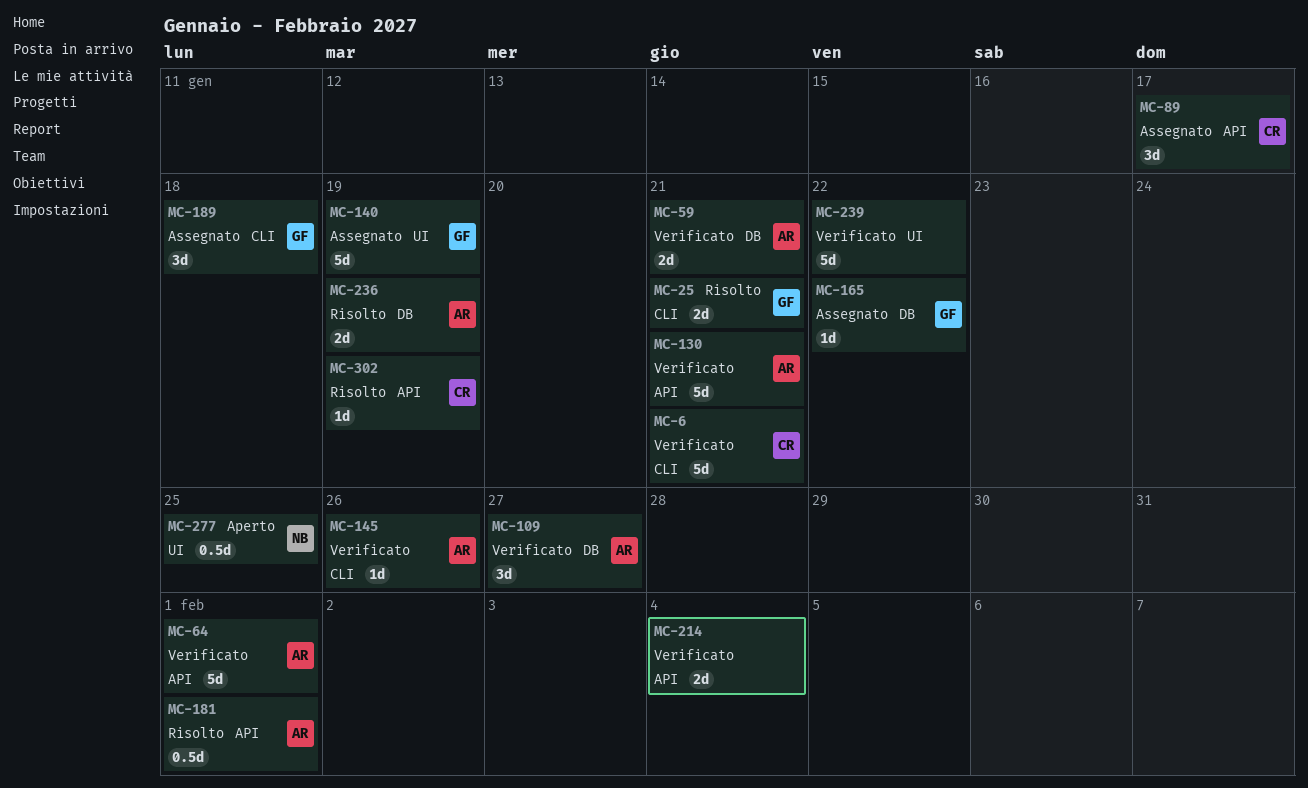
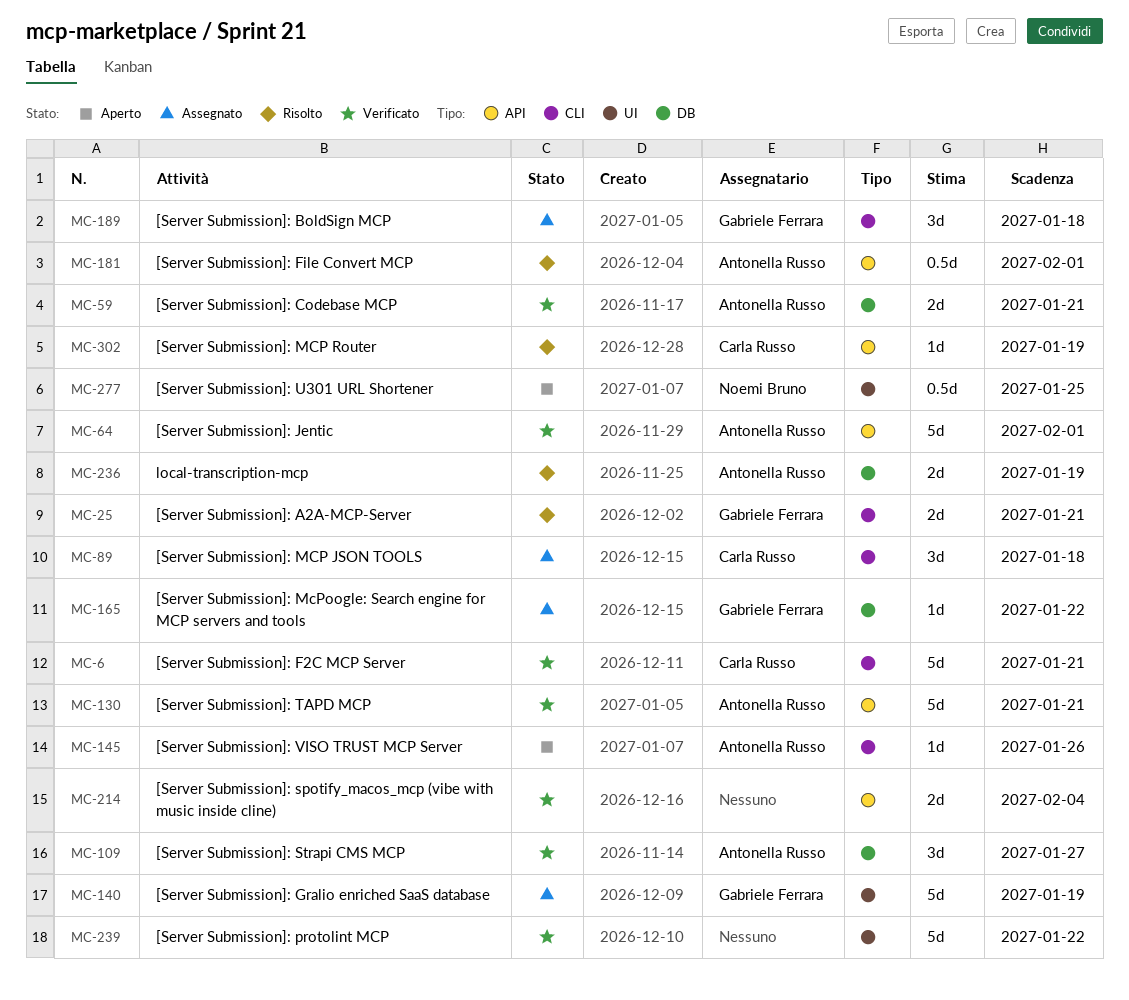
MC-89, label: API -> CLI
MC-89, due: Jan 17 -> Jan 18
MC-145, status: Verificato -> Aperto

